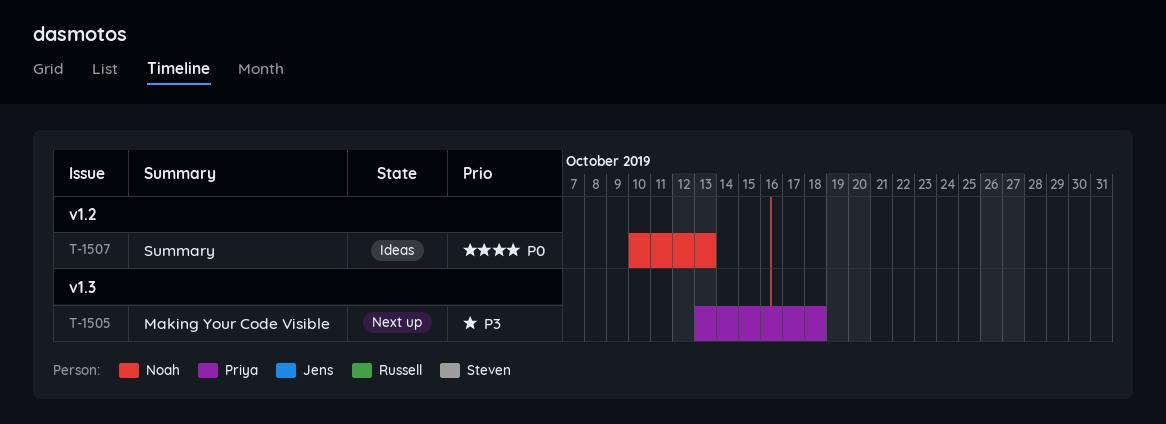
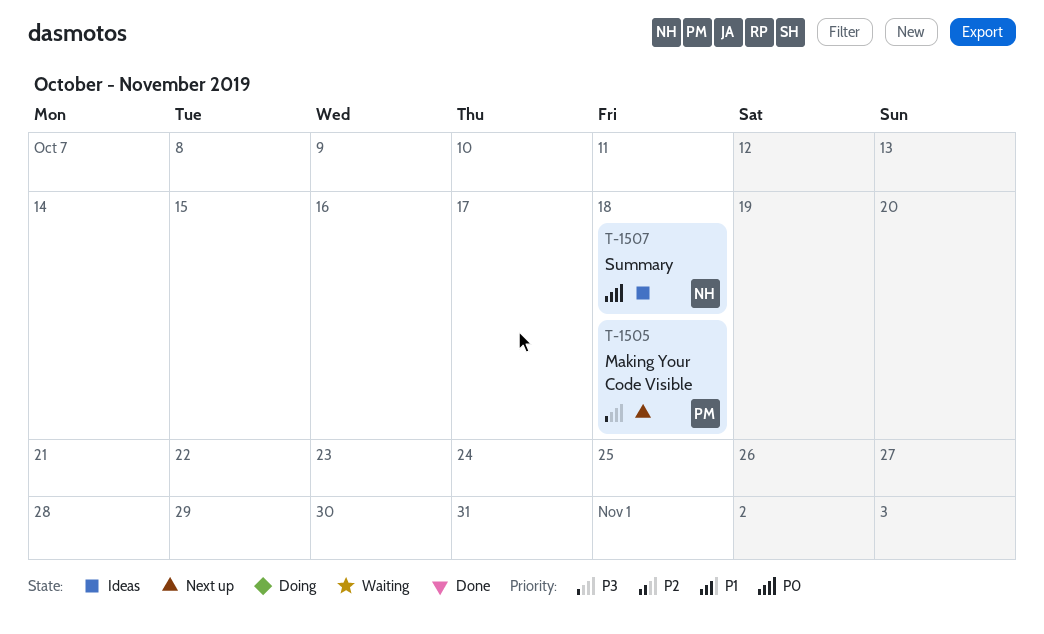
T-1507, due: Oct 13 -> Oct 18

